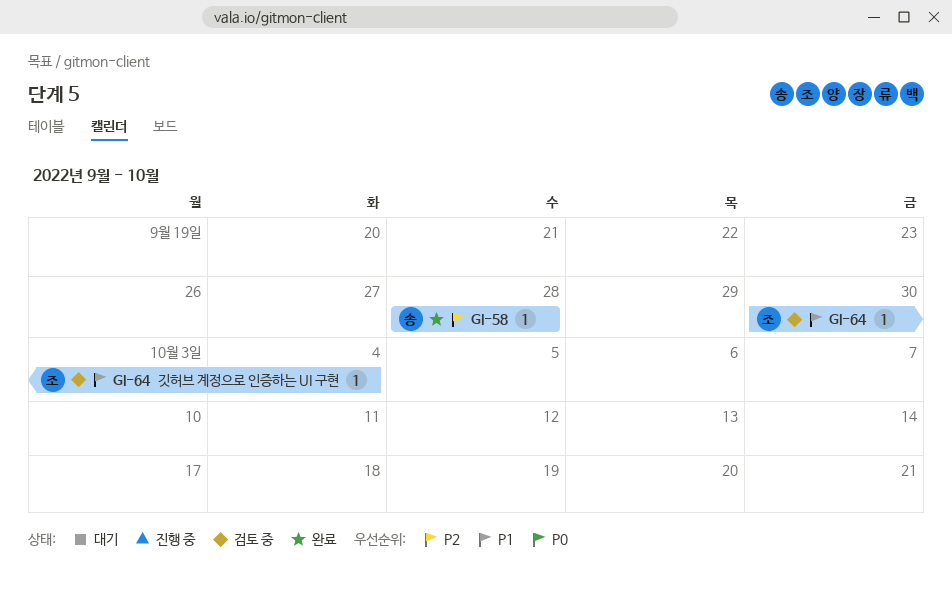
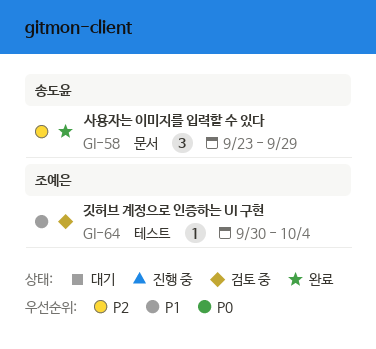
GI-58, estimate: 1 -> 3
GI-58, start: Sep 28 -> Sep 23
GI-58, due: Sep 28 -> Sep 29

